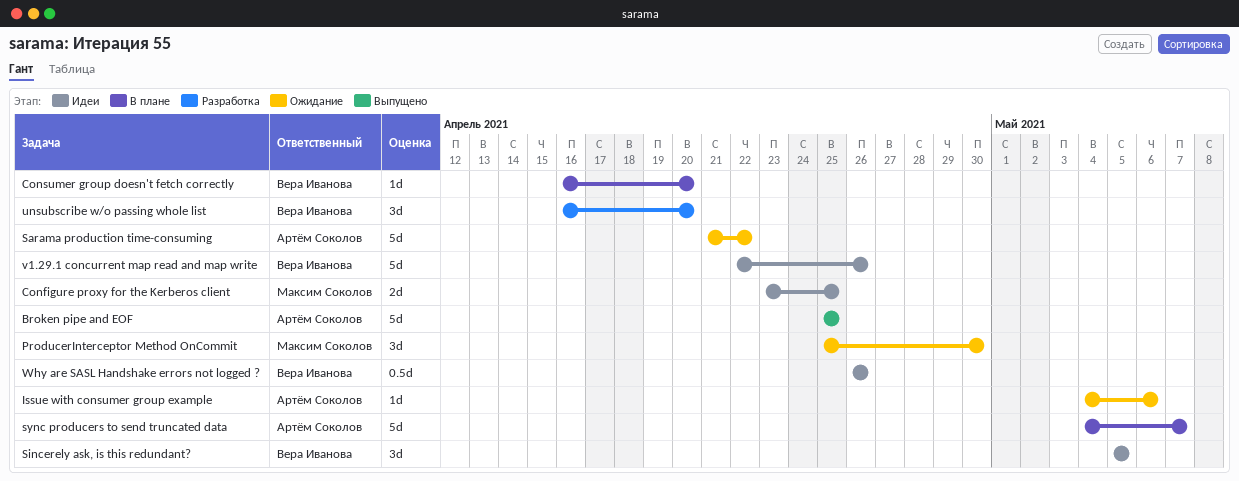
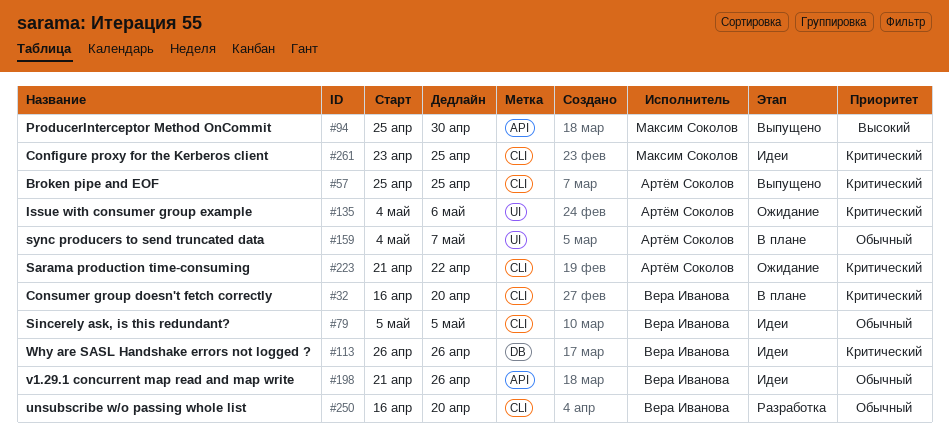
ProducerInterceptor Method OnCommit, status: Ожидание -> Выпущено
v1.29.1 concurrent map read and map write, start: Apr 22 -> Apr 21

